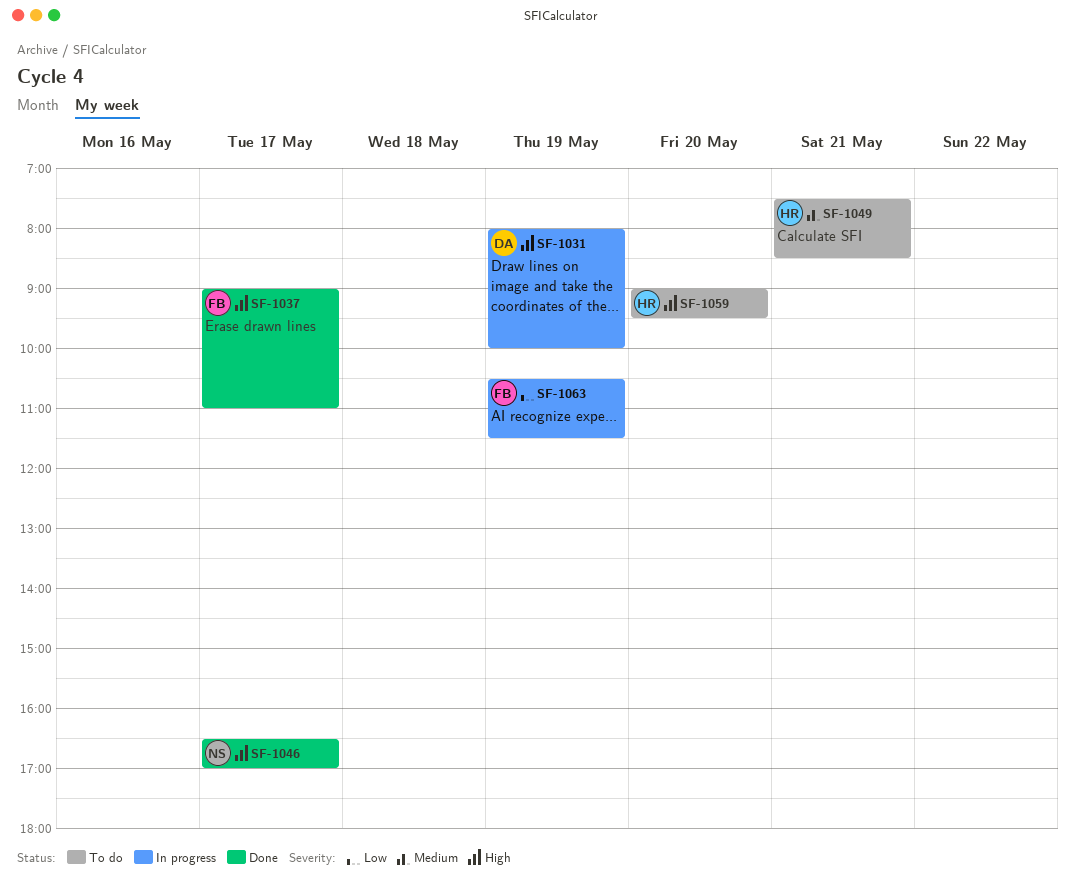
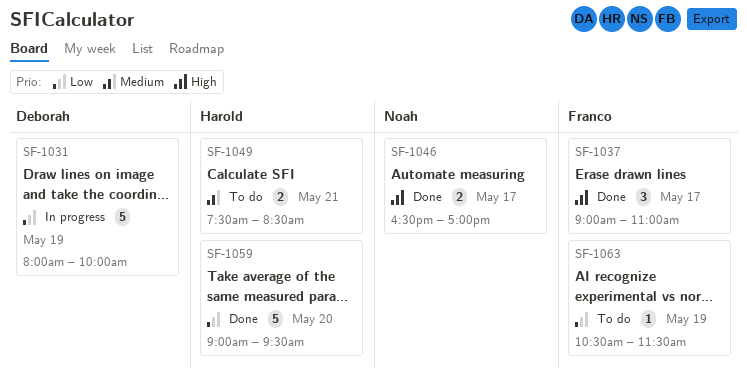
SF-1031, priority: High -> Low
SF-1059, status: To do -> Done
SF-1059, priority: High -> Low
SF-1063, status: In progress -> To do

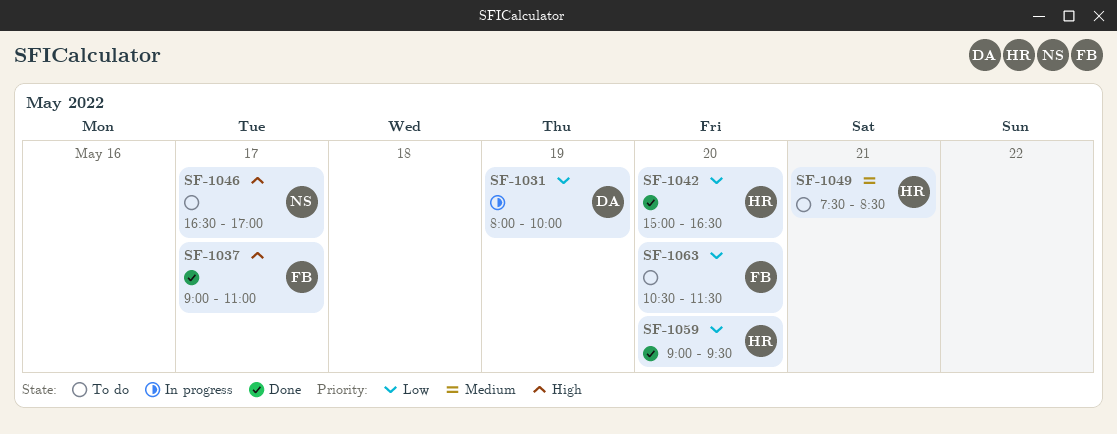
SF-1042: none -> present
SF-1046, status: Done -> To do
SF-1063, day: May 19 -> May 20

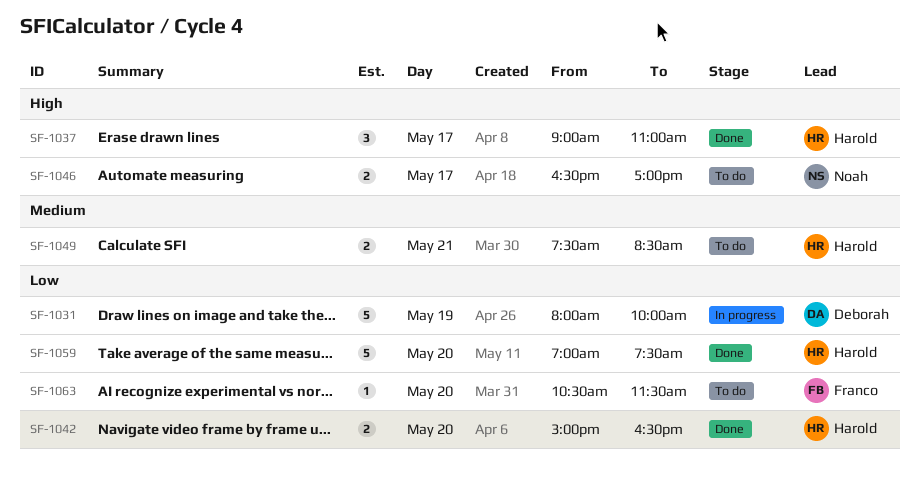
SF-1037, owner: Franco -> Harold
SF-1059, begins: 09:00 -> 07:00
SF-1059, ends: 09:30 -> 07:30

